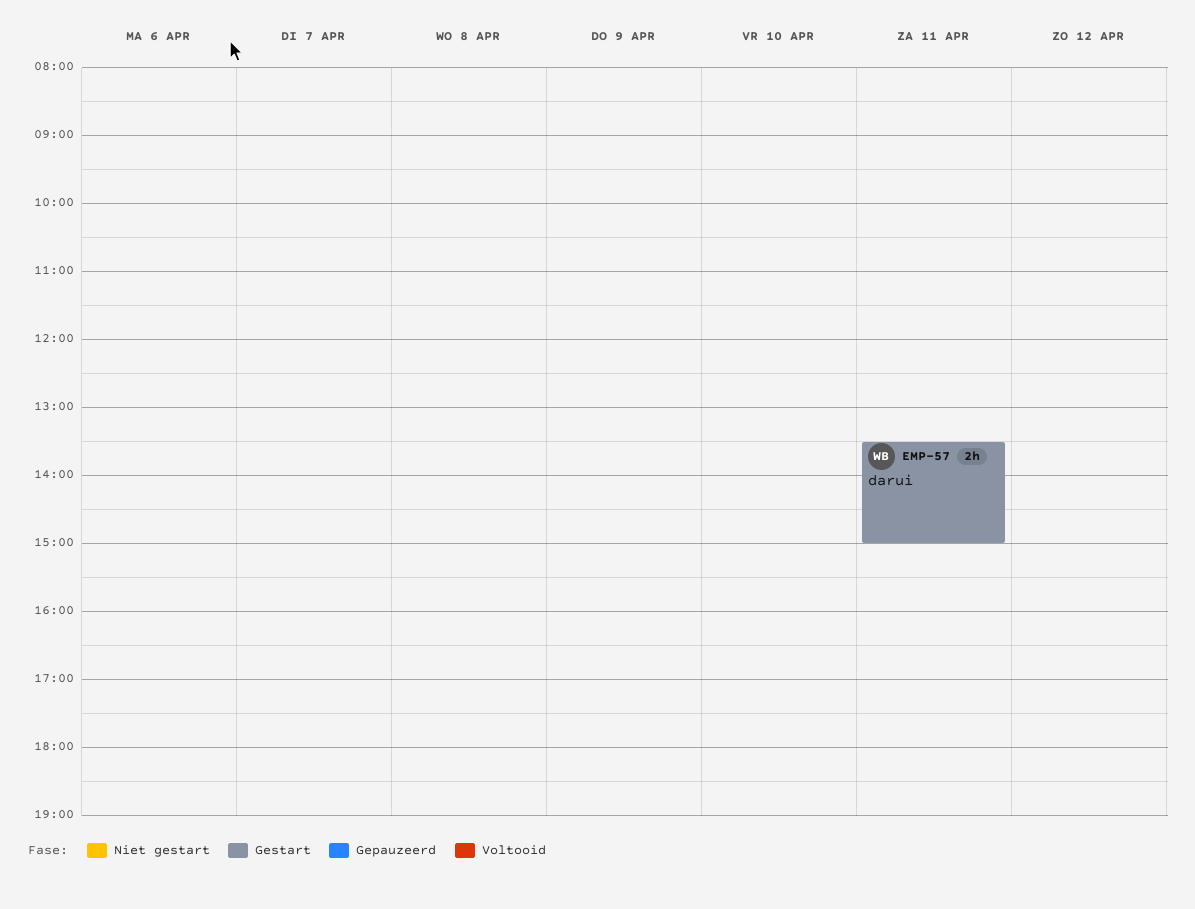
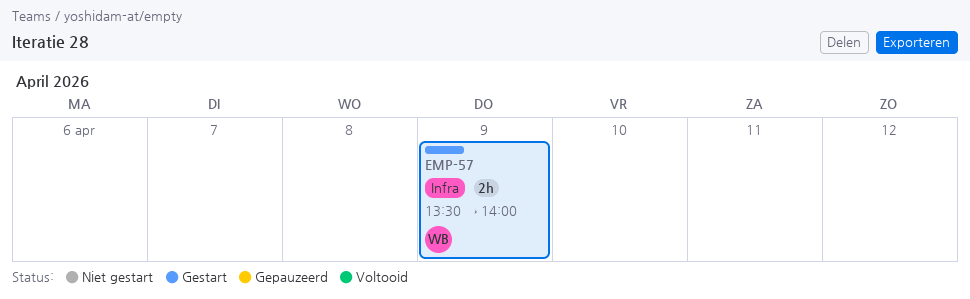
EMP-57, day: Apr 11 -> Apr 9
EMP-57, ends: 15:00 -> 14:00

